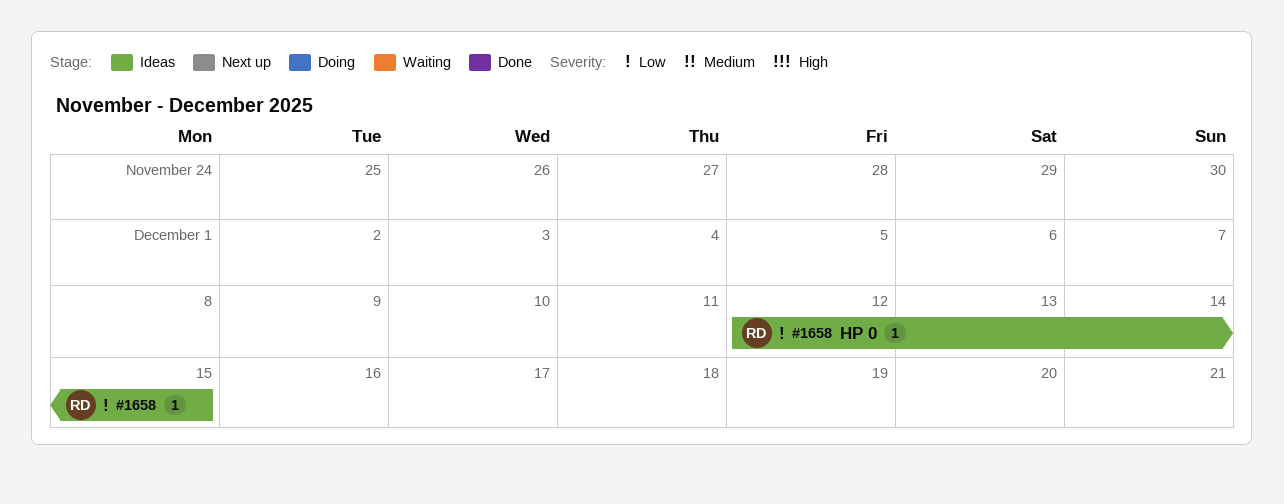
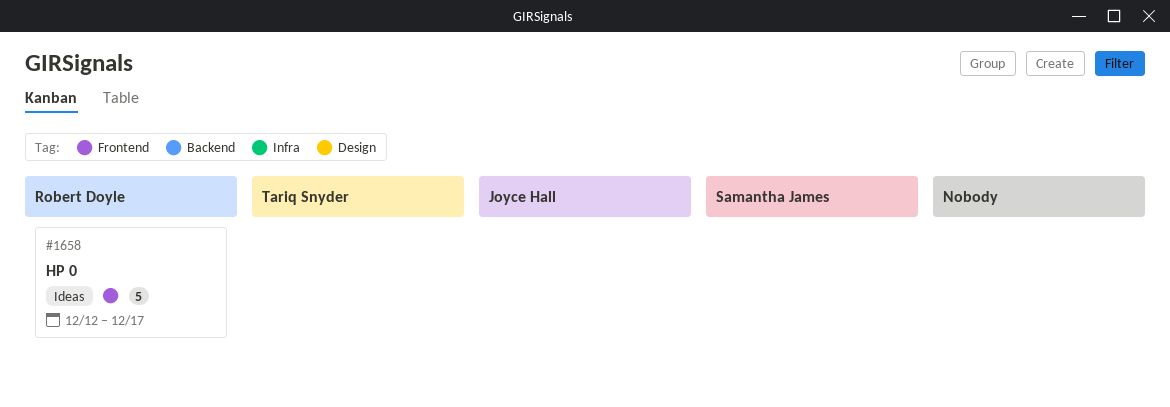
#1658, estimate: 1 -> 5
#1658, due: Dec 15 -> Dec 17

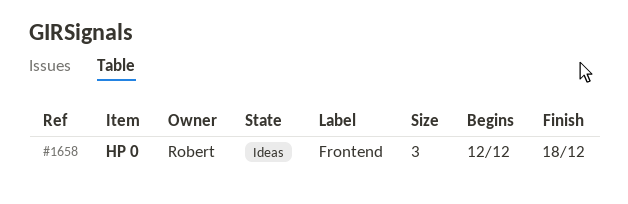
#1658, estimate: 5 -> 3
#1658, due: Dec 17 -> Dec 18

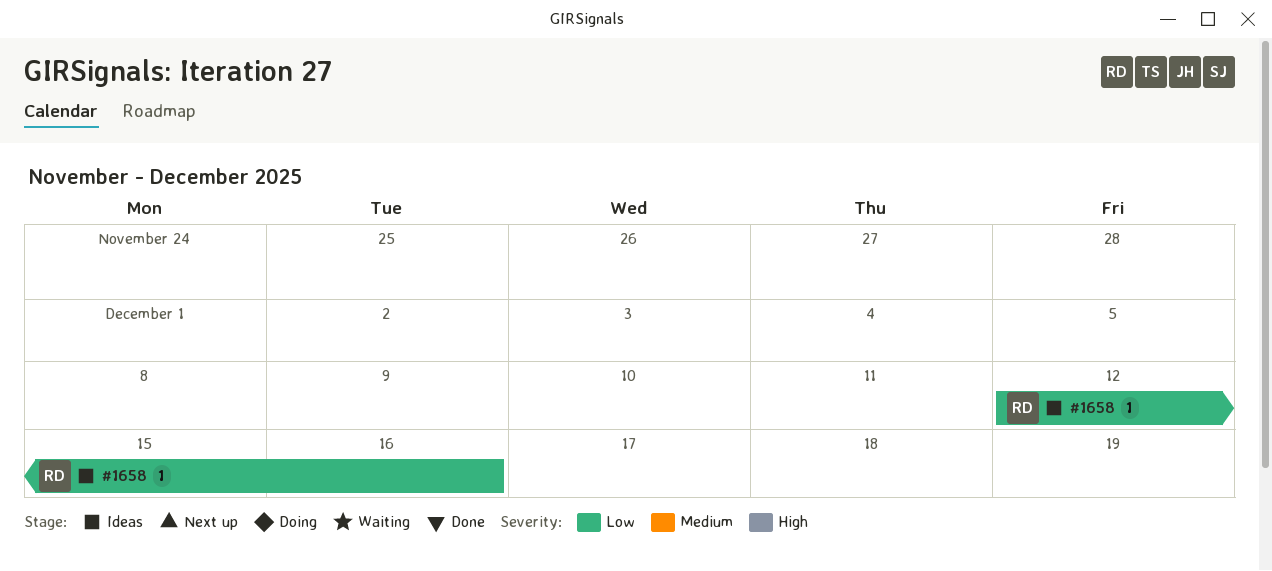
#1658, estimate: 3 -> 1
#1658, due: Dec 18 -> Dec 16

